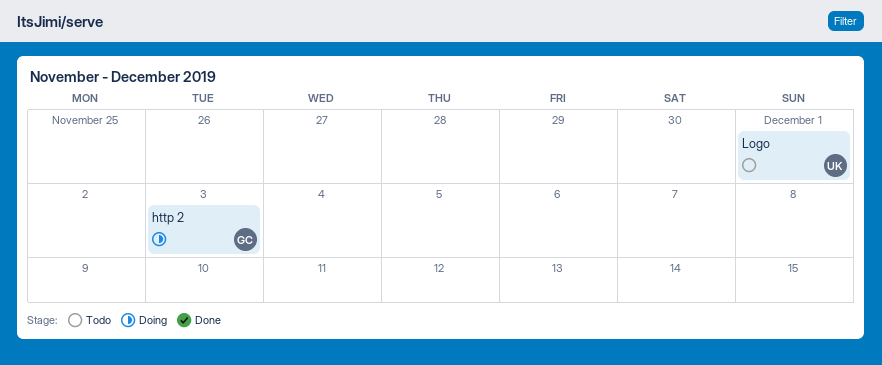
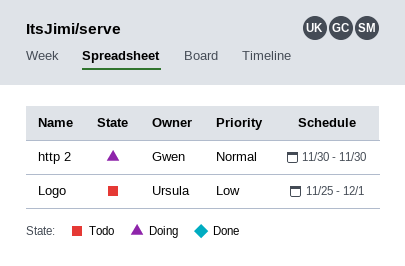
http 2, due: Dec 3 -> Nov 30

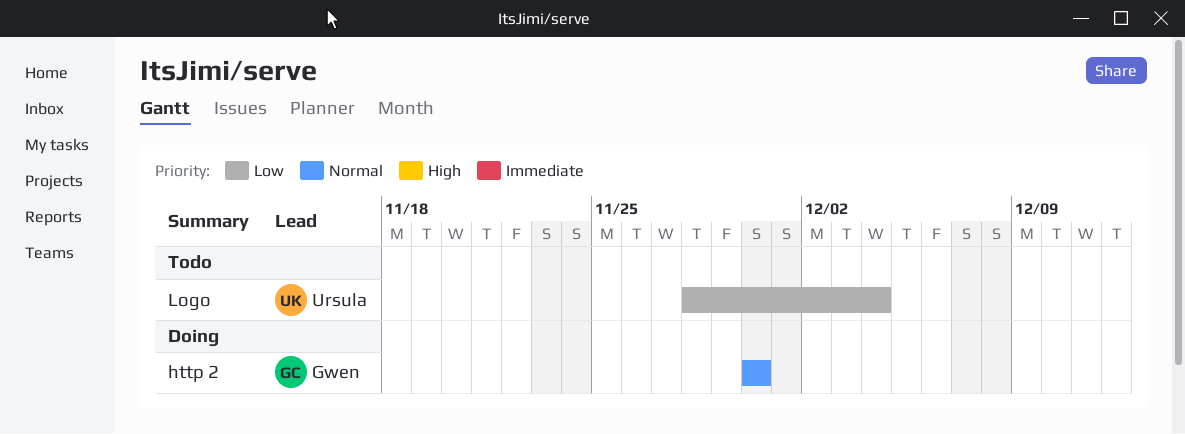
Logo, start: Nov 25 -> Nov 28
Logo, due: Dec 1 -> Dec 4

